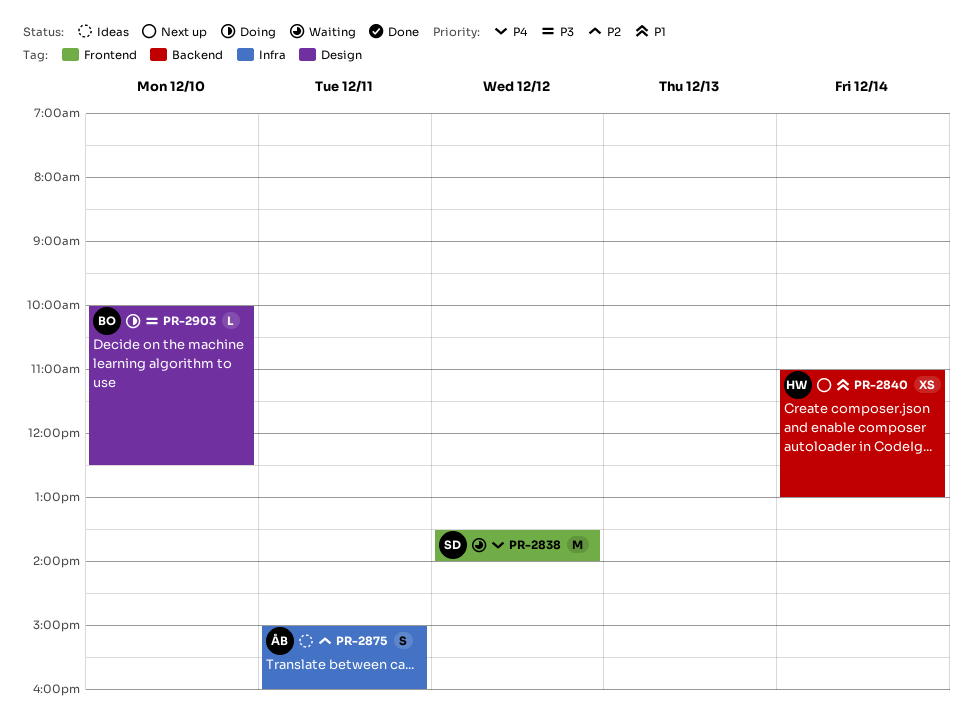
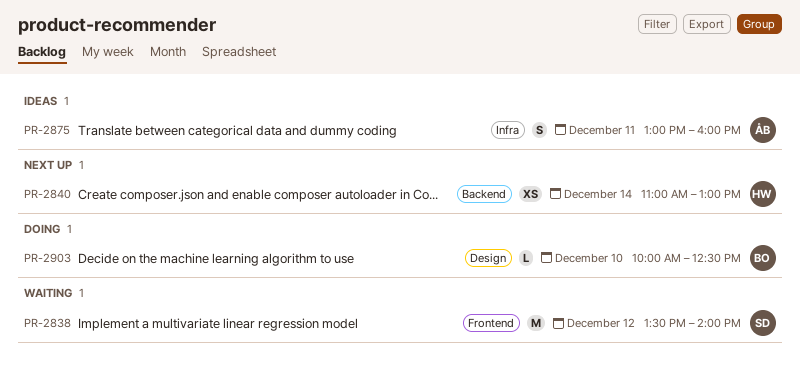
PR-2875, begins: 15:00 -> 13:00

